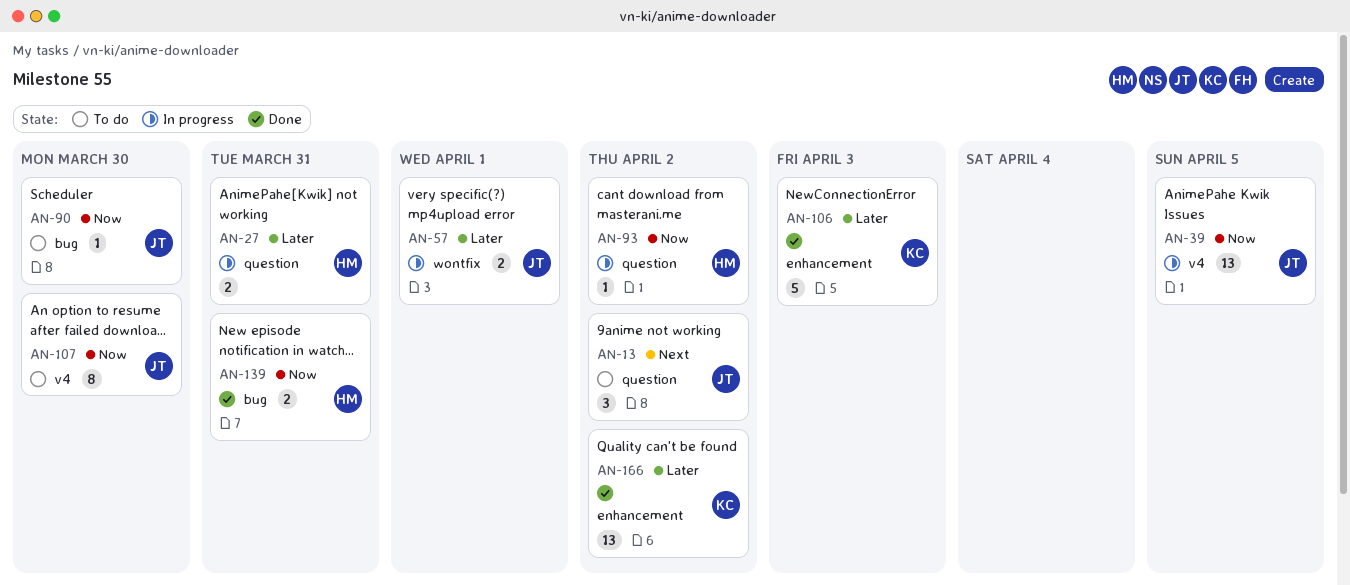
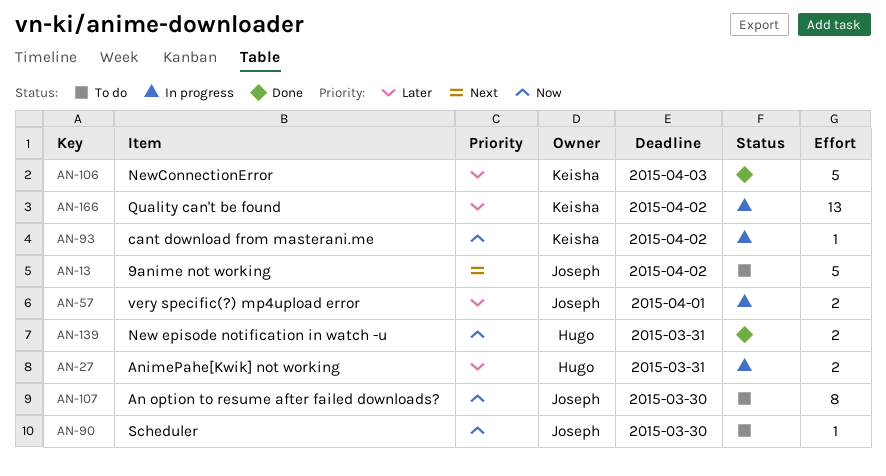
AN-13, estimate: 3 -> 5
AN-39: present -> none
AN-93, owner: Hugo -> Keisha
AN-166, status: Done -> In progress

